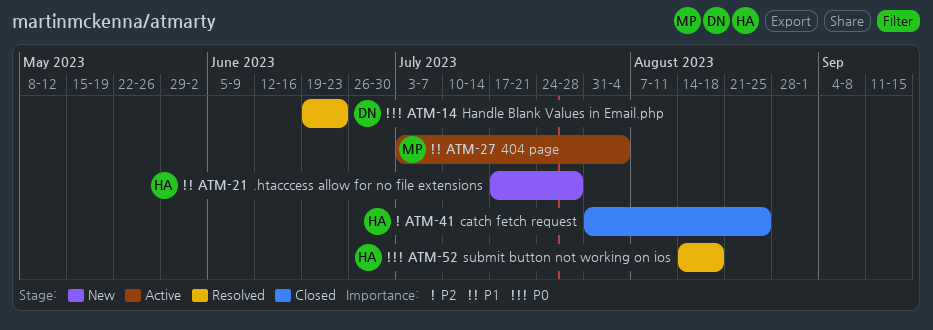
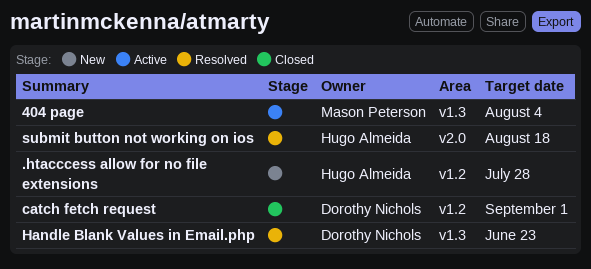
catch fetch request, owner: Hugo Almeida -> Dorothy Nichols
catch fetch request, due: Aug 25 -> Sep 1

